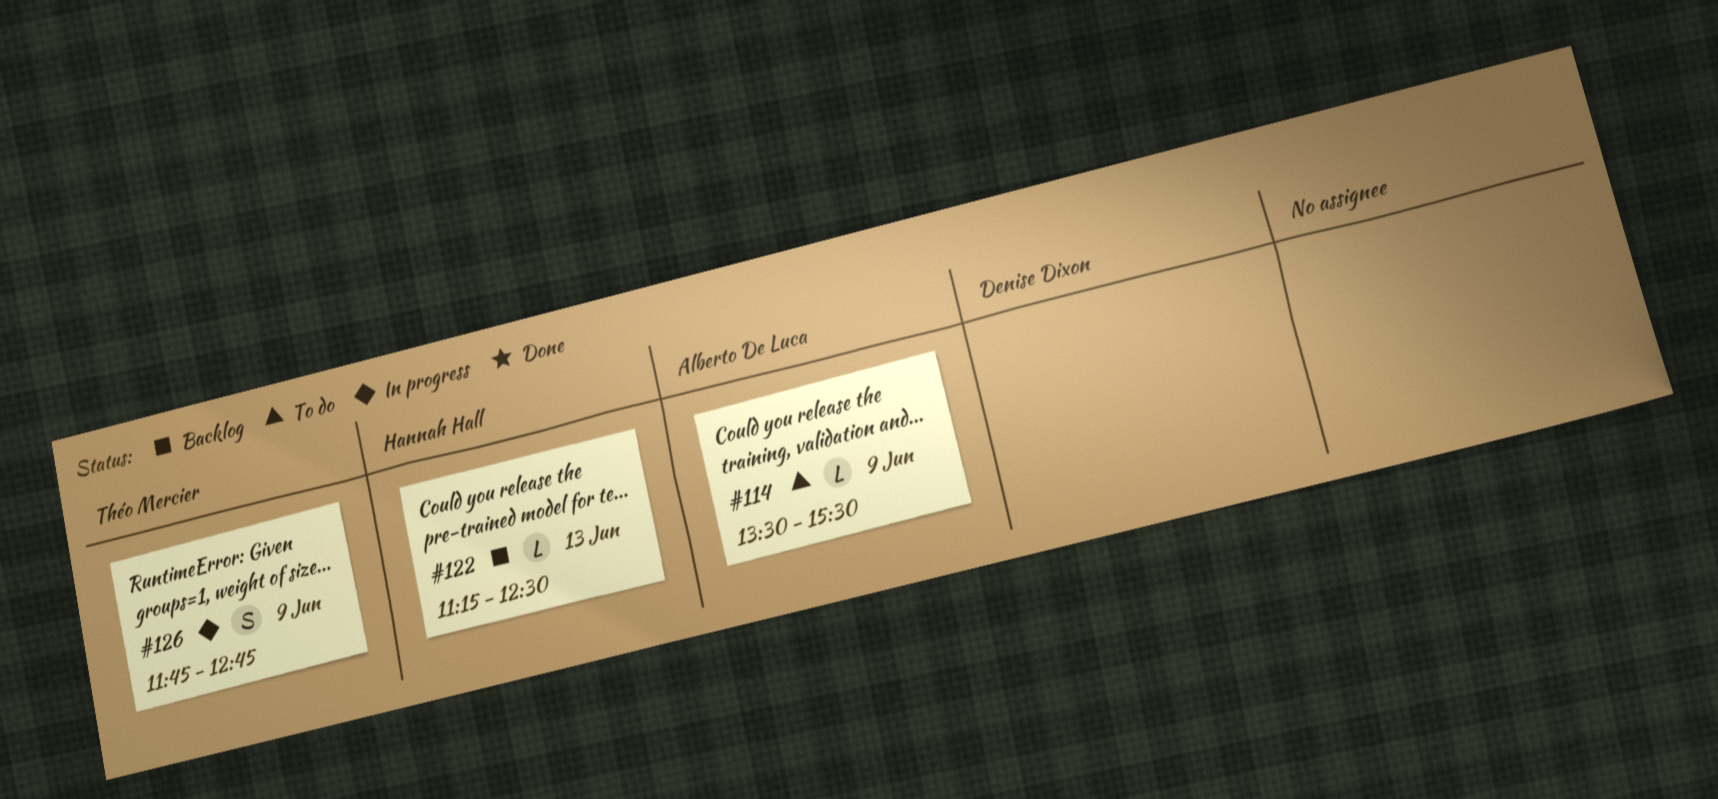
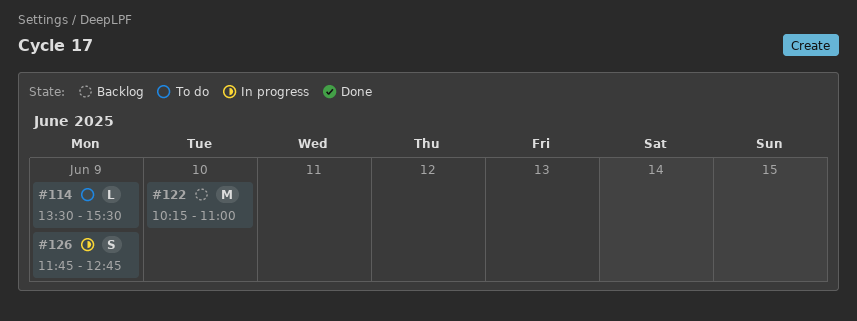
#122, estimate: L -> M
#122, day: Jun 13 -> Jun 10
#122, begins: 11:15 -> 10:15
#122, ends: 12:30 -> 11:00

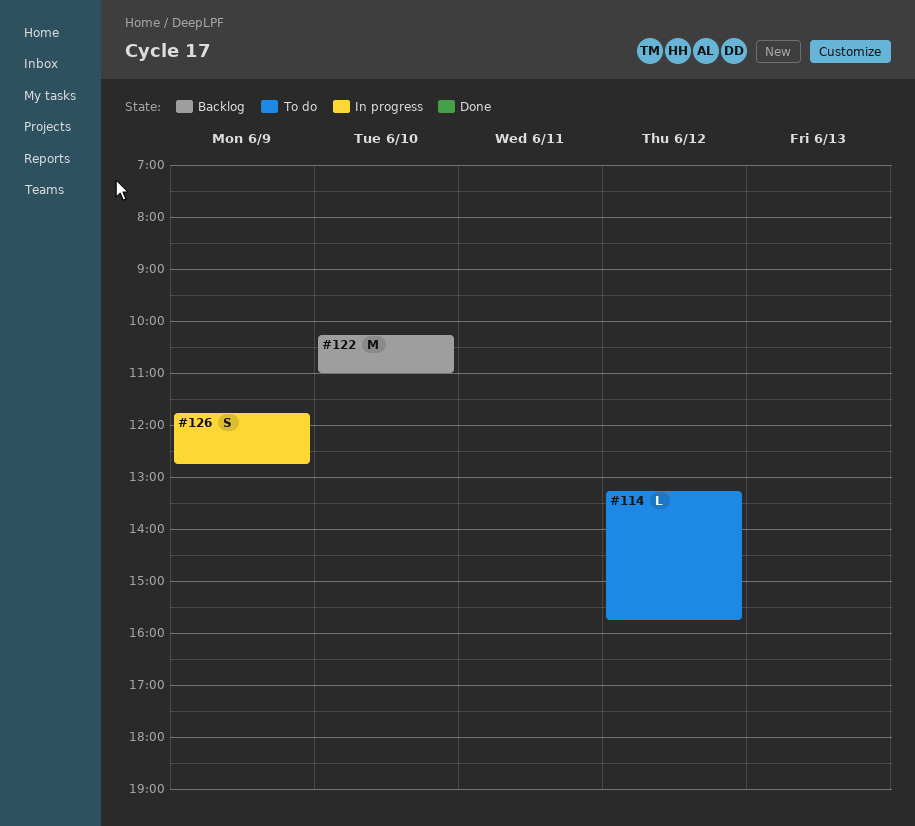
#114, day: Jun 9 -> Jun 12
#114, begins: 13:30 -> 13:15
#114, ends: 15:30 -> 15:45

